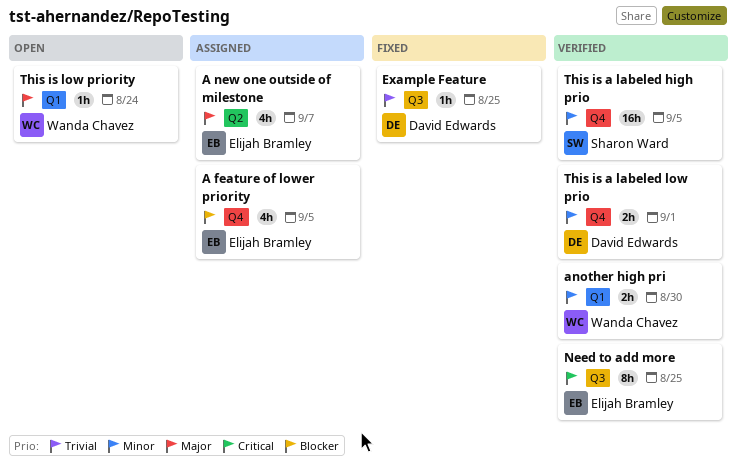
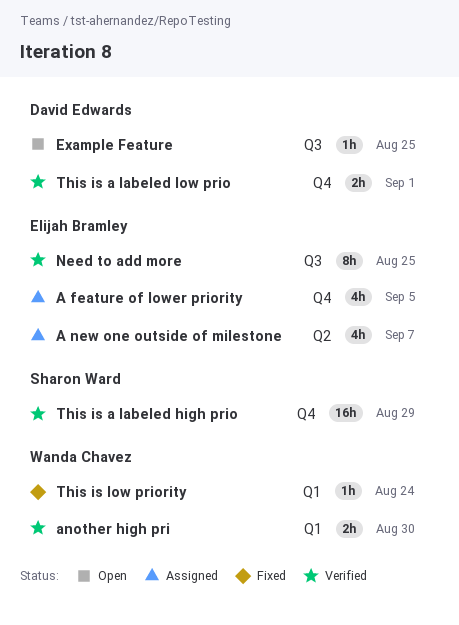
Example Feature, status: Fixed -> Open
This is a labeled high prio, due: Sep 5 -> Aug 29
This is low priority, status: Open -> Fixed

